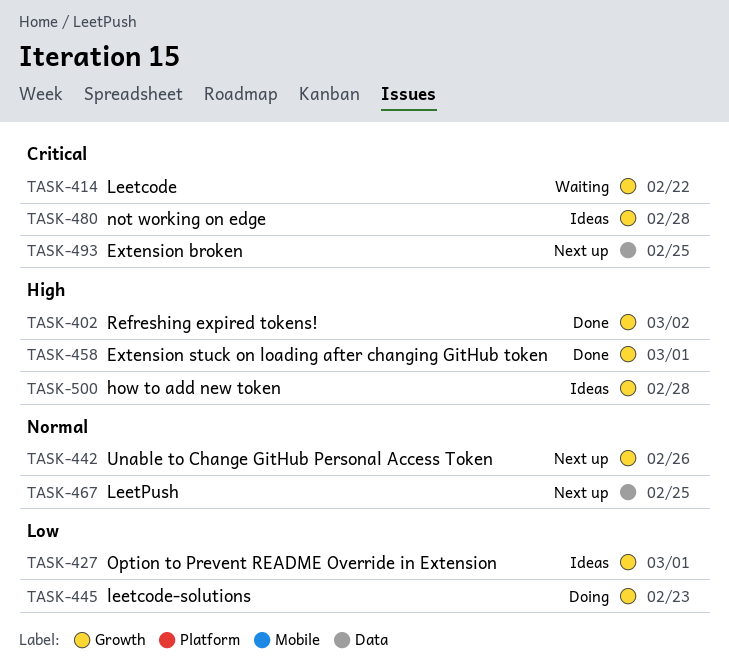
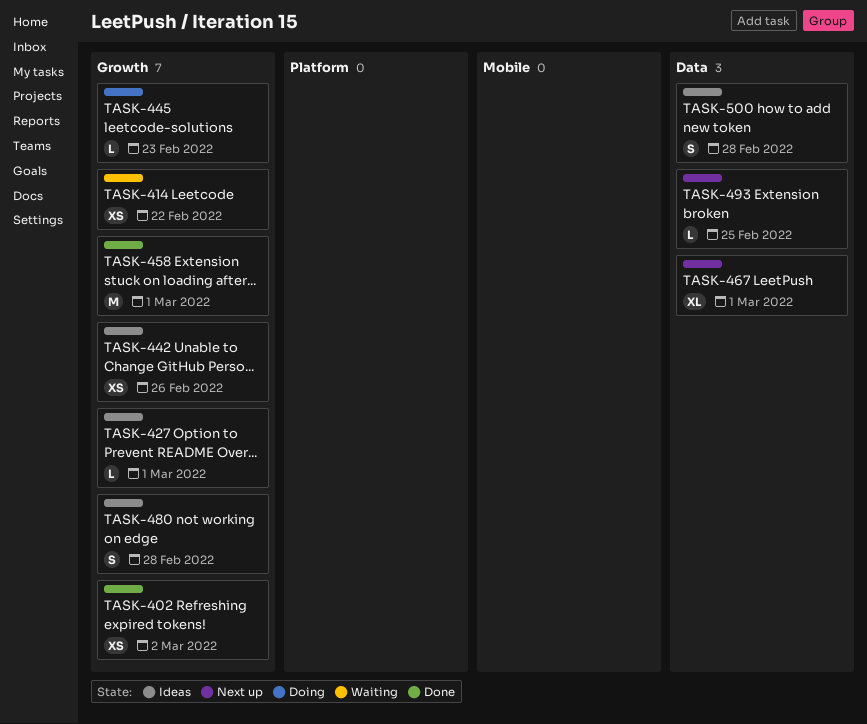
TASK-442, status: Next up -> Ideas
TASK-467, due: Feb 25 -> Mar 1
TASK-500, label: Growth -> Data

